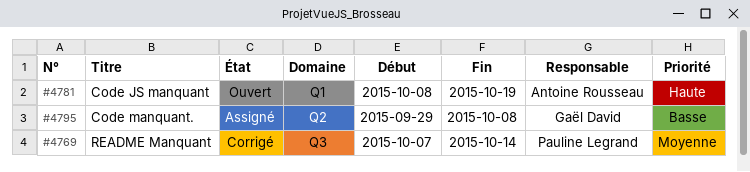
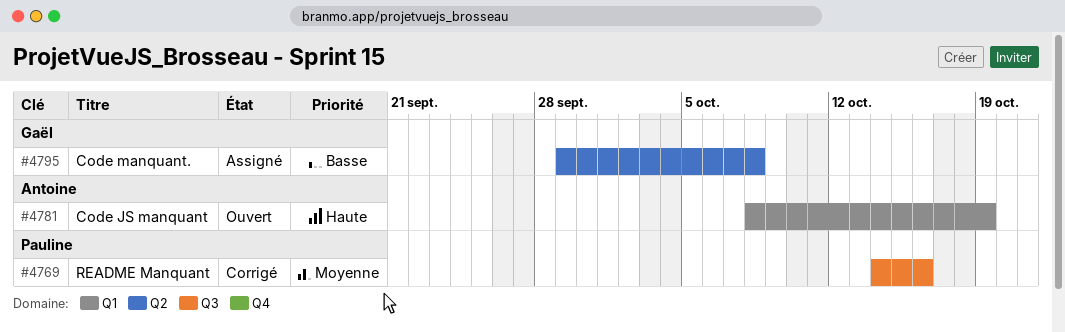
#4769, start: Oct 7 -> Oct 14
#4769, due: Oct 14 -> Oct 16

